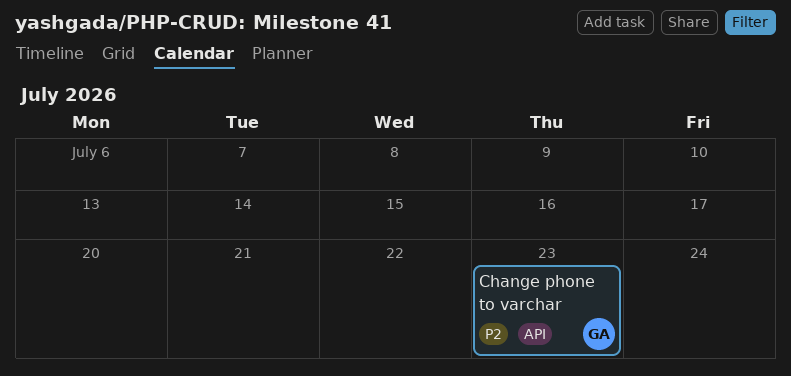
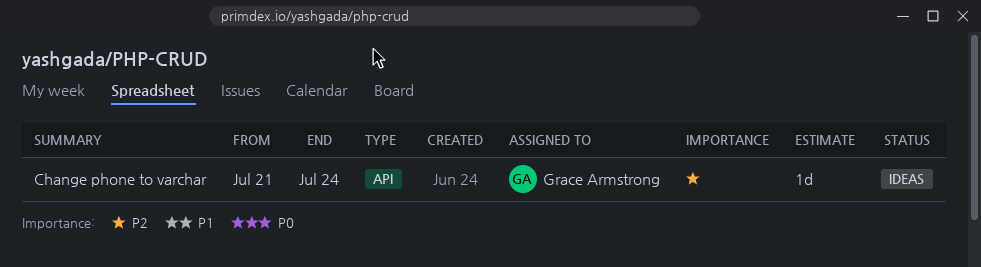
Change phone to varchar, due: Jul 23 -> Jul 24

